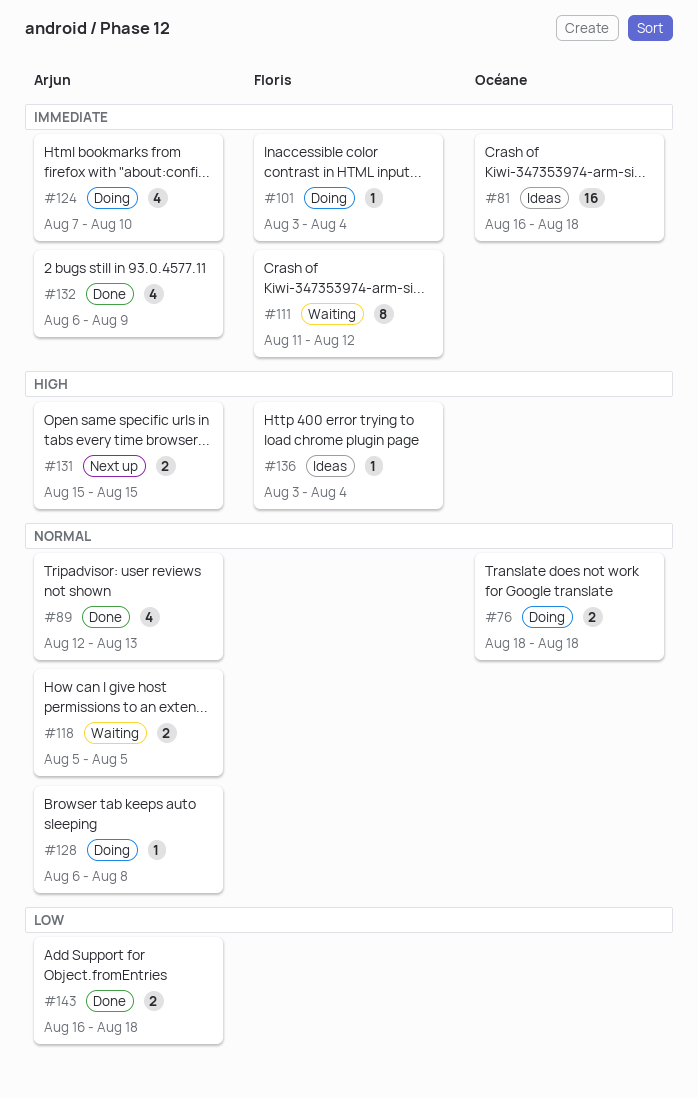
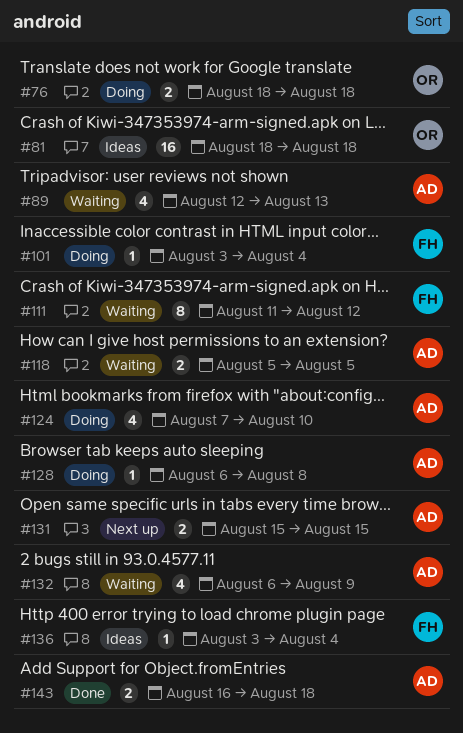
#81, start: Aug 16 -> Aug 18
#89, status: Done -> Waiting
#132, status: Done -> Waiting

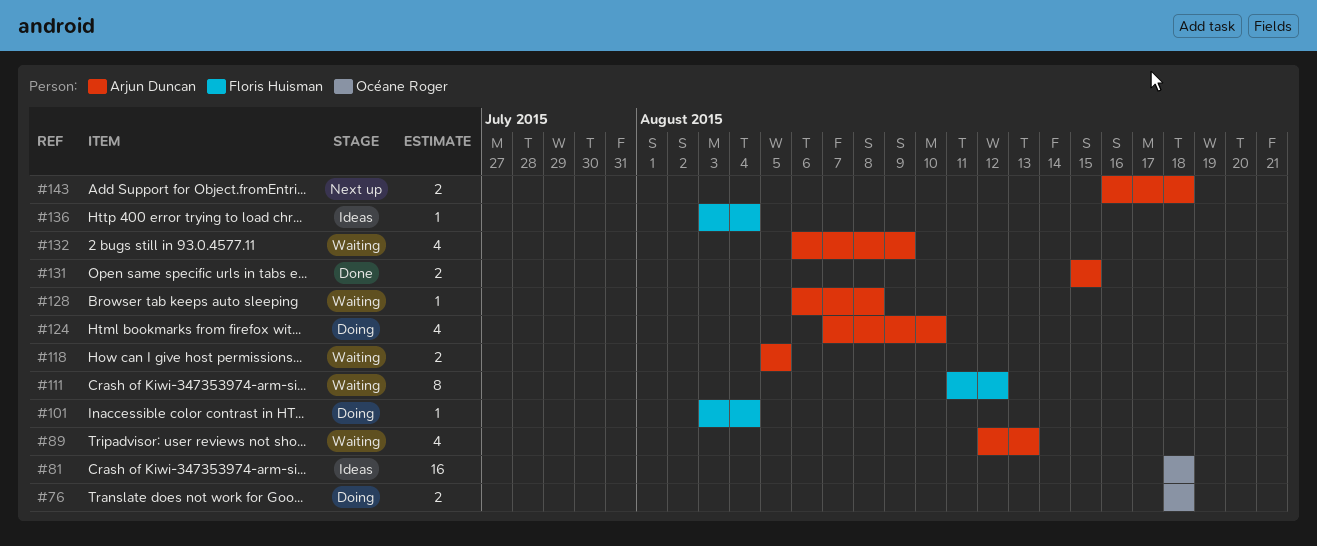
#128, status: Doing -> Waiting
#131, status: Next up -> Done
#143, status: Done -> Next up

